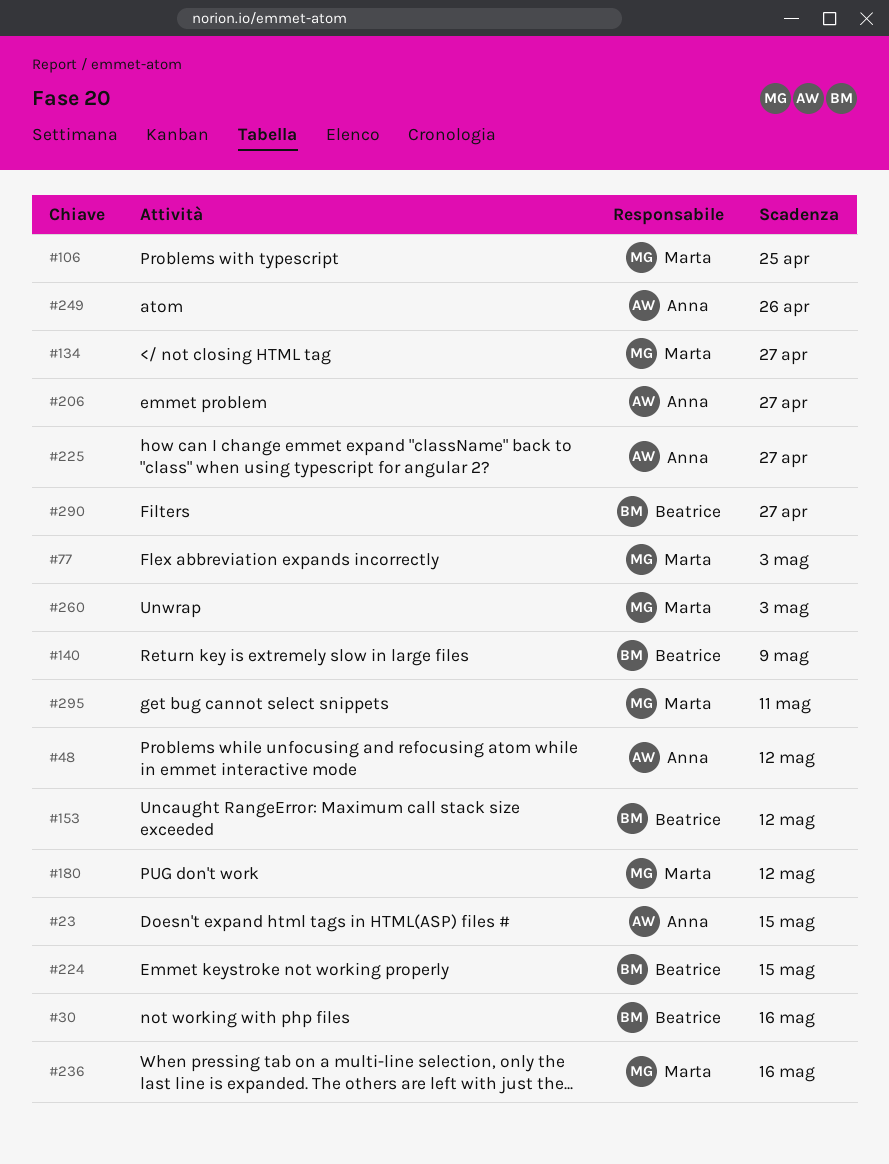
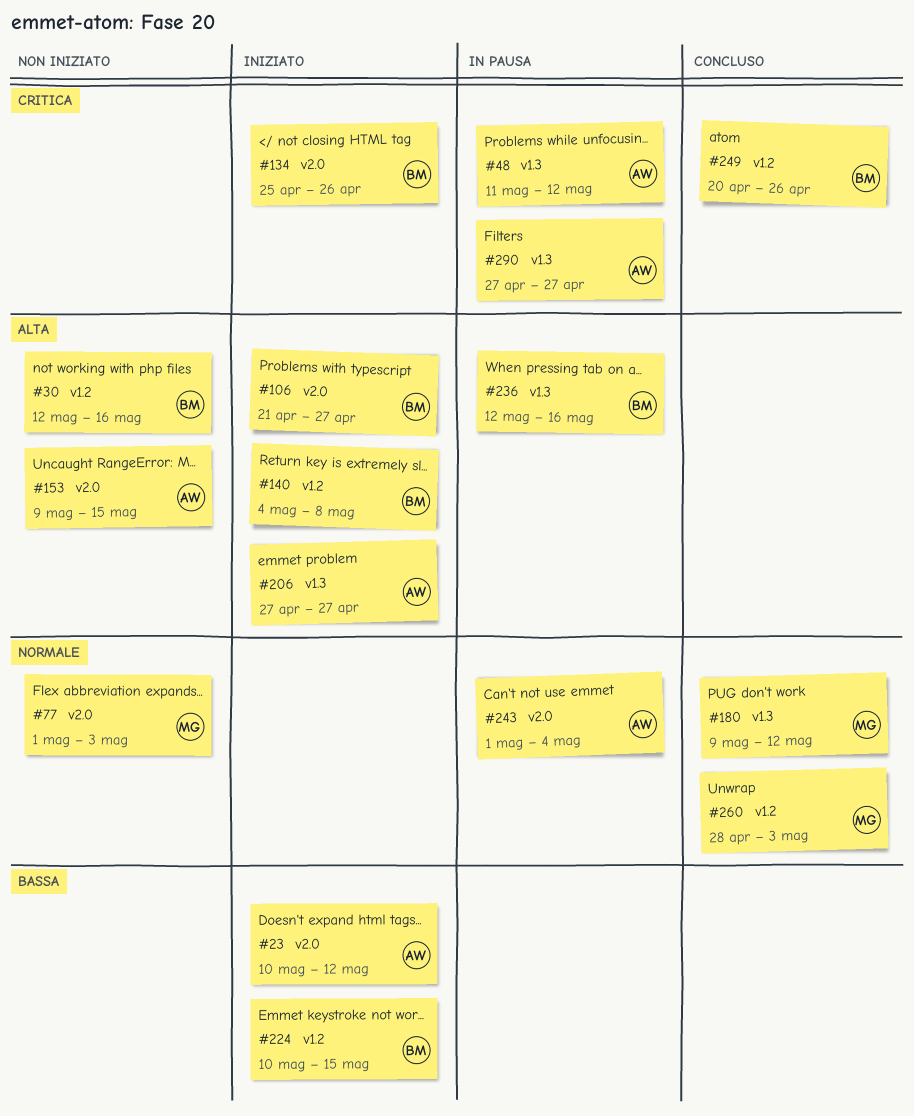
#23, due: May 15 -> May 12
#106, owner: Marta -> Beatrice
#106, due: Apr 25 -> Apr 27
#134, owner: Marta -> Beatrice
#134, due: Apr 27 -> Apr 26
#140, due: May 9 -> May 8
#153, owner: Beatrice -> Anna
#153, due: May 12 -> May 15
#225: present -> none
#236, owner: Marta -> Beatrice
#243: none -> present
#249, owner: Anna -> Beatrice
#290, owner: Beatrice -> Anna
#295: present -> none

